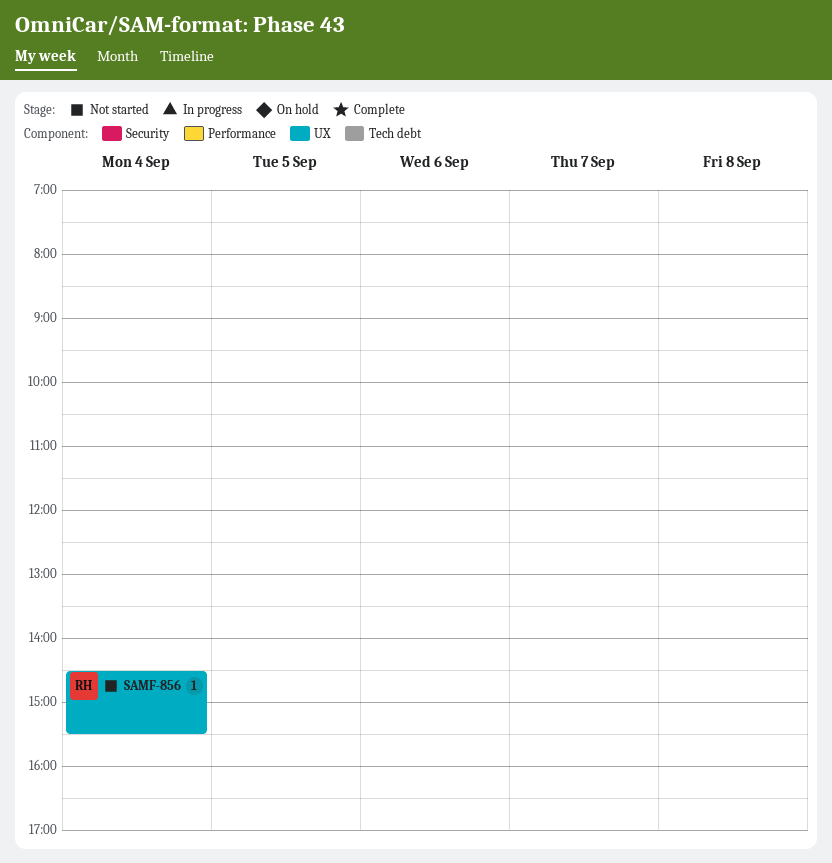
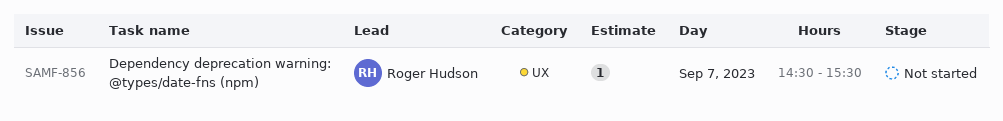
SAMF-856, day: Sep 4 -> Sep 7

